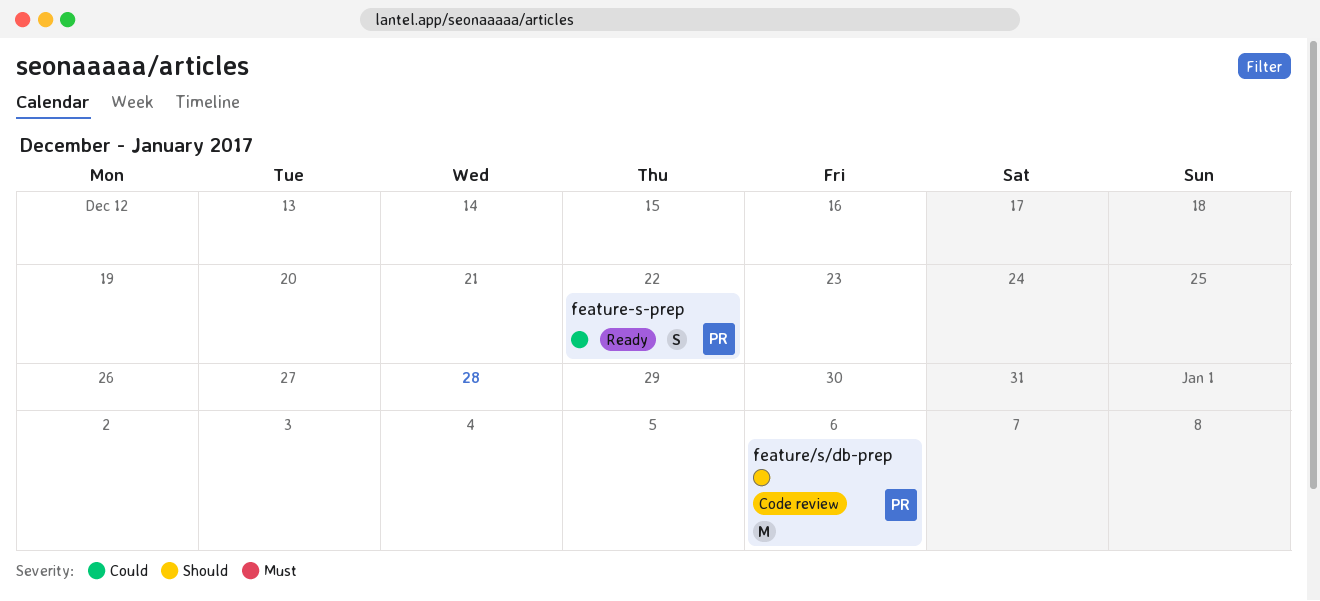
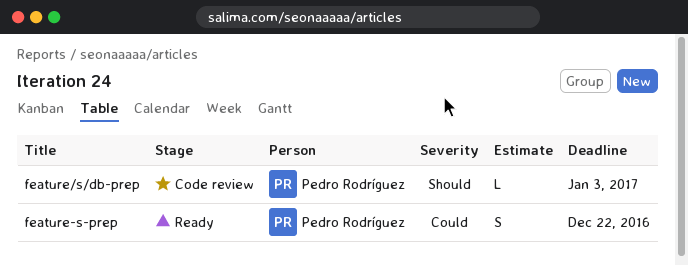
feature/s/db-prep, estimate: M -> L
feature/s/db-prep, due: Jan 6 -> Jan 3

